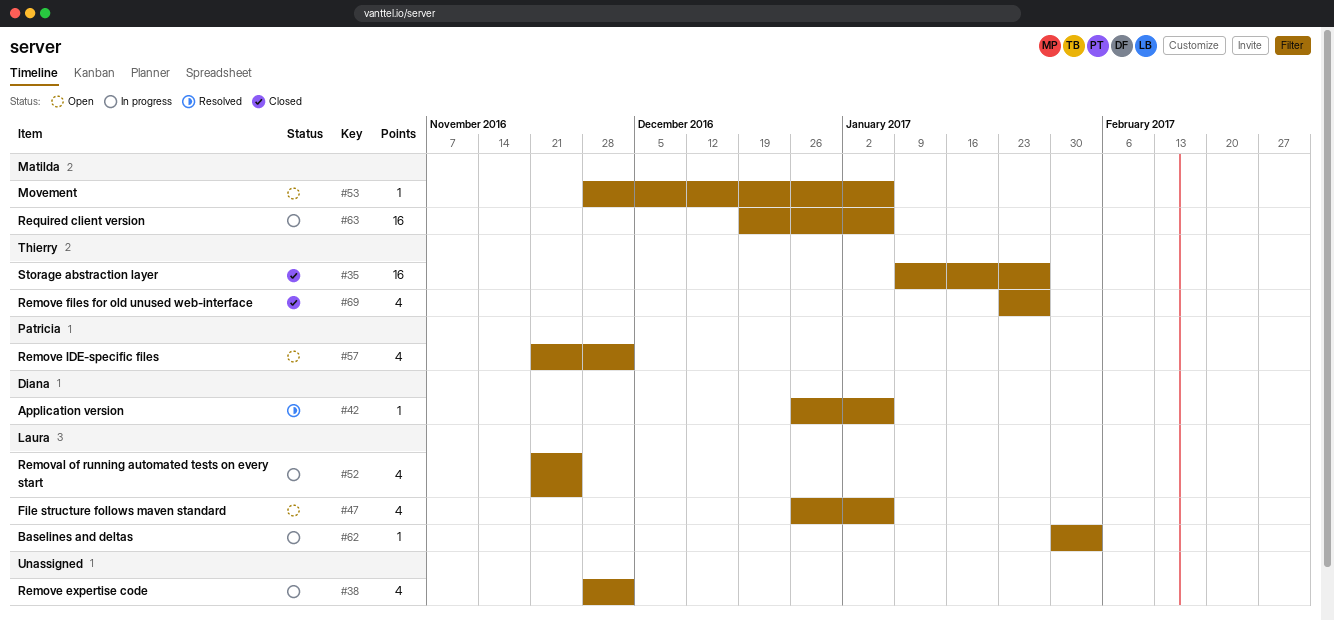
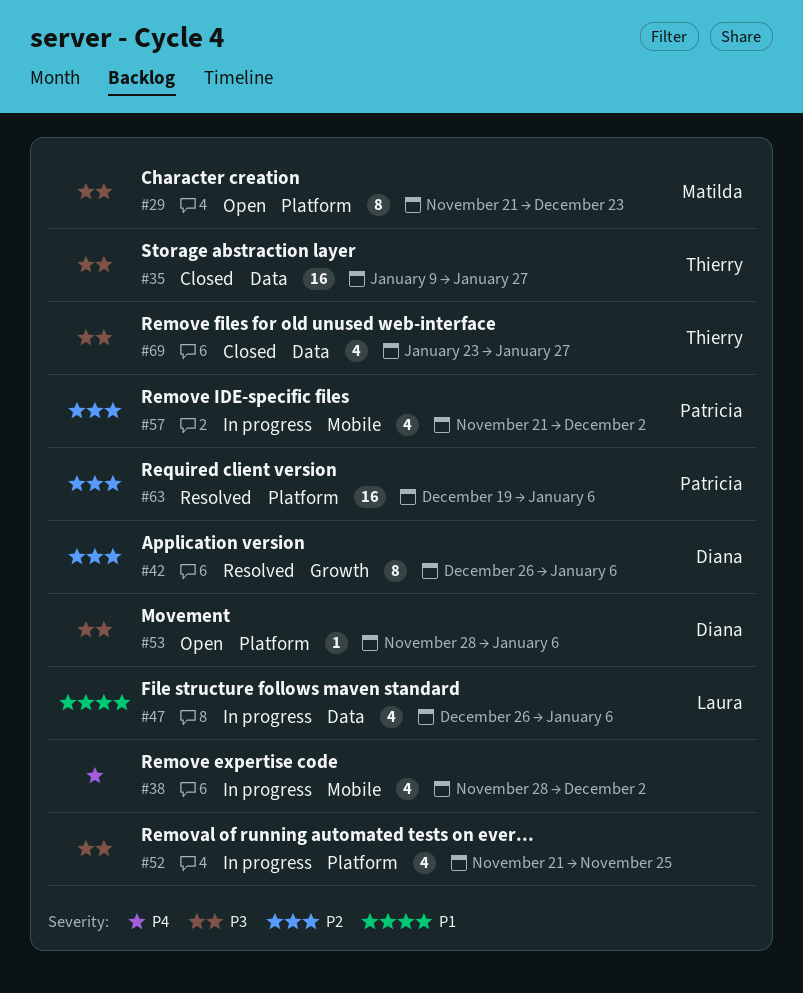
#29: none -> present
#42, estimate: 1 -> 8
#47, status: Open -> In progress
#52, owner: Laura -> none
#53, owner: Matilda -> Diana
#57, status: Open -> In progress
#62: present -> none
#63, status: In progress -> Resolved
#63, owner: Matilda -> Patricia

